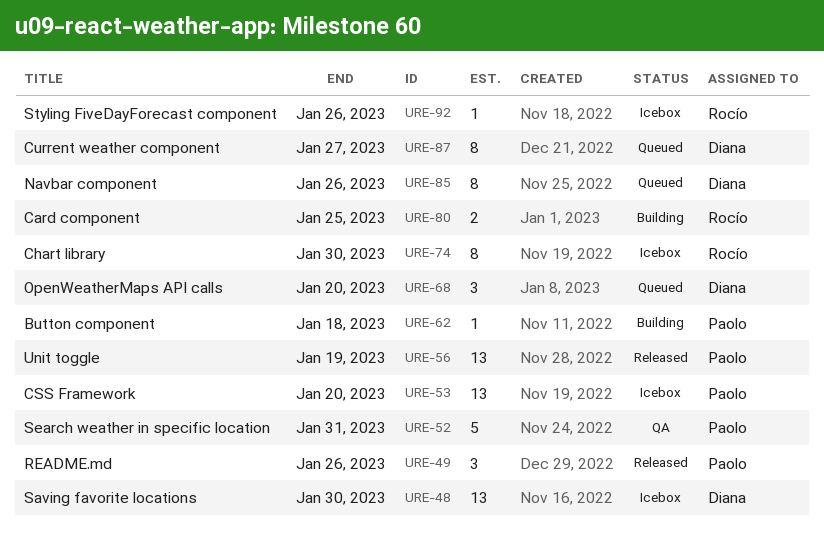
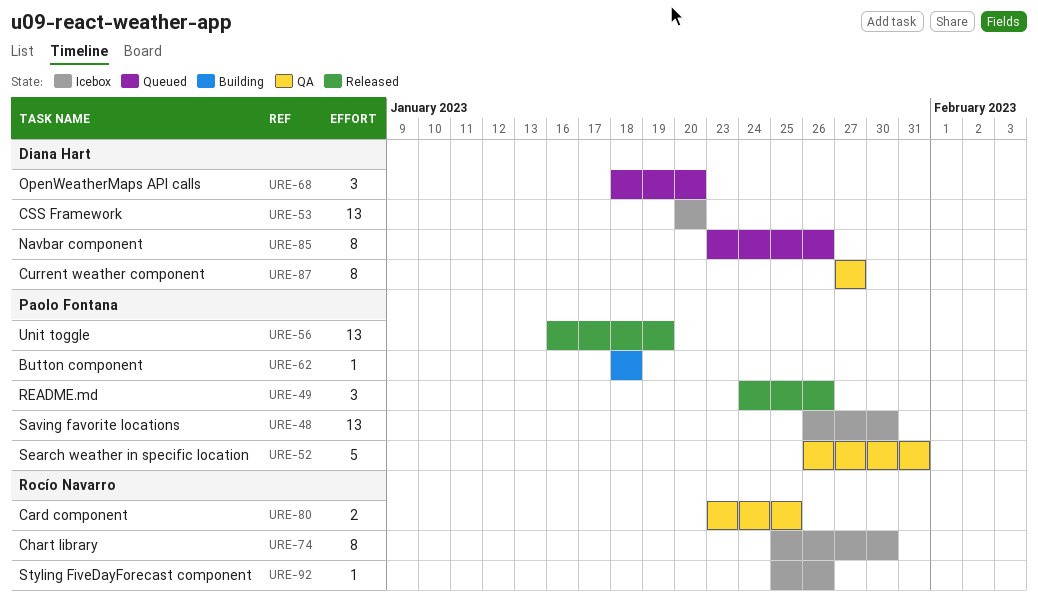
URE-48, owner: Diana Hart -> Paolo Fontana
URE-53, owner: Paolo Fontana -> Diana Hart
URE-80, status: Building -> QA
URE-87, status: Queued -> QA

